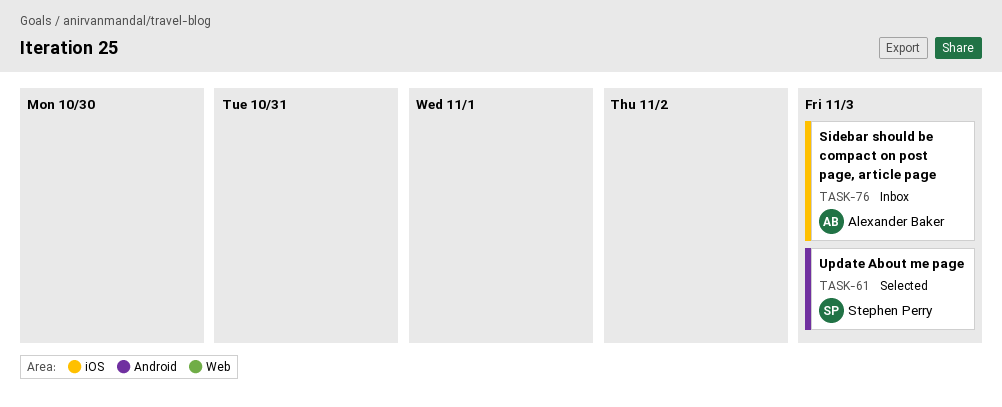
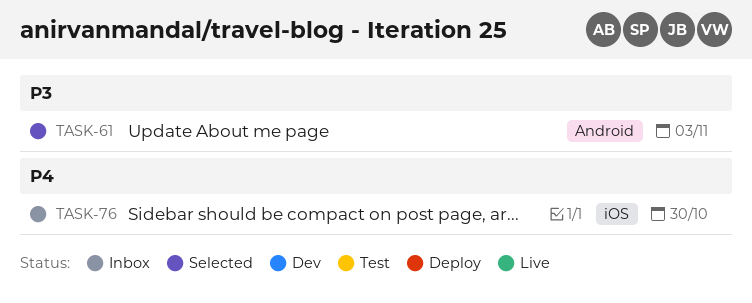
TASK-76, due: Nov 3 -> Oct 30

